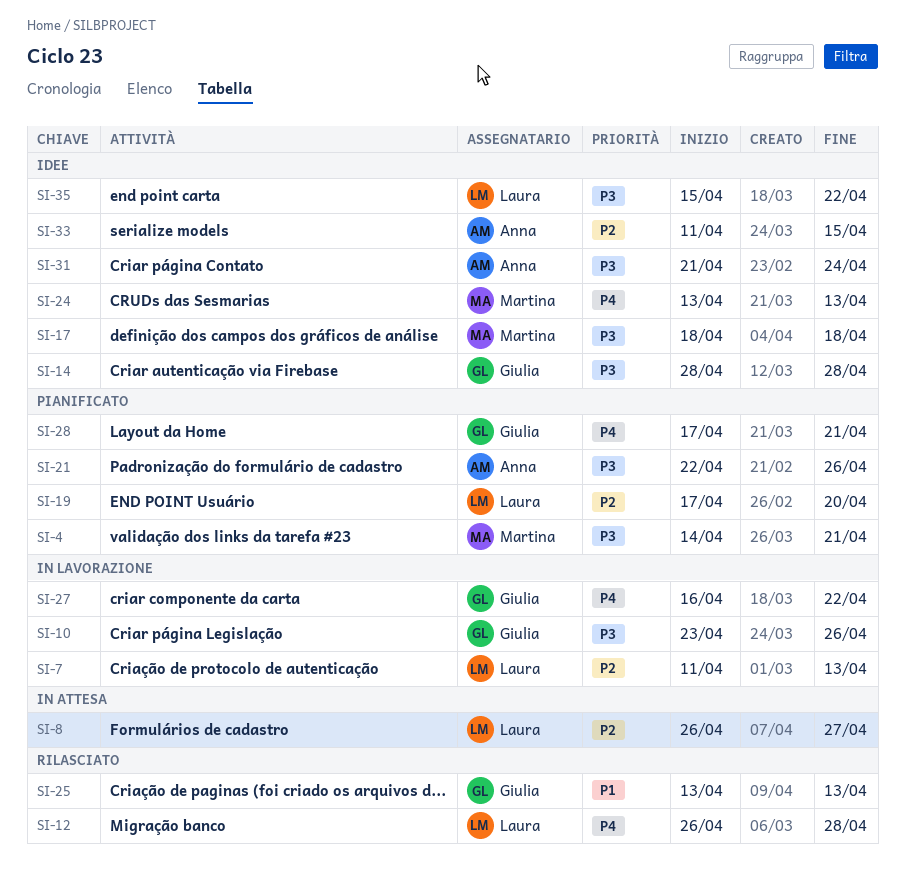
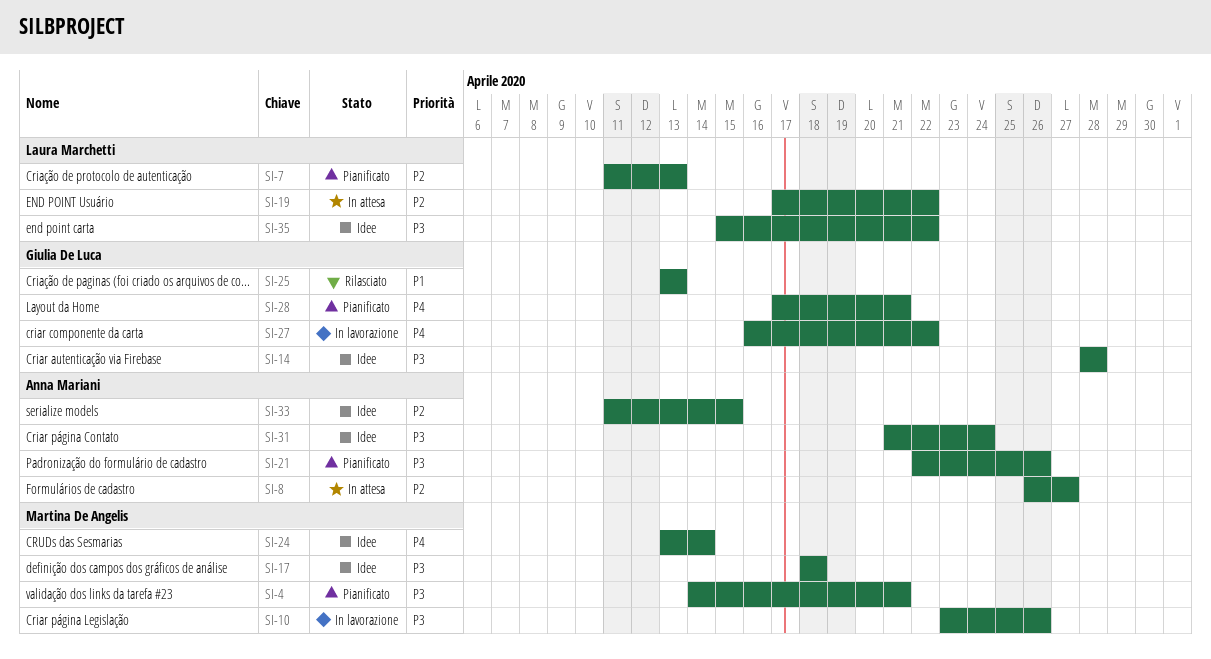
SI-7, status: In lavorazione -> Pianificato
SI-8, owner: Laura Marchetti -> Anna Mariani
SI-10, owner: Giulia De Luca -> Martina De Angelis
SI-12: present -> none
SI-19, status: Pianificato -> In attesa
SI-19, due: Apr 20 -> Apr 22
SI-24, due: Apr 13 -> Apr 14

